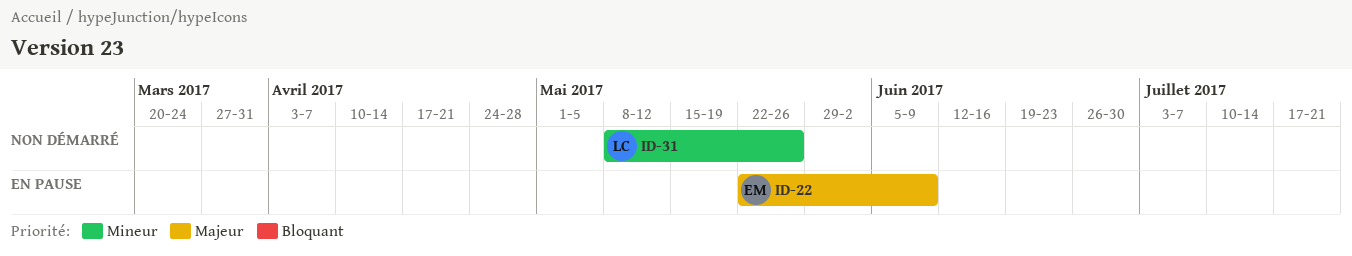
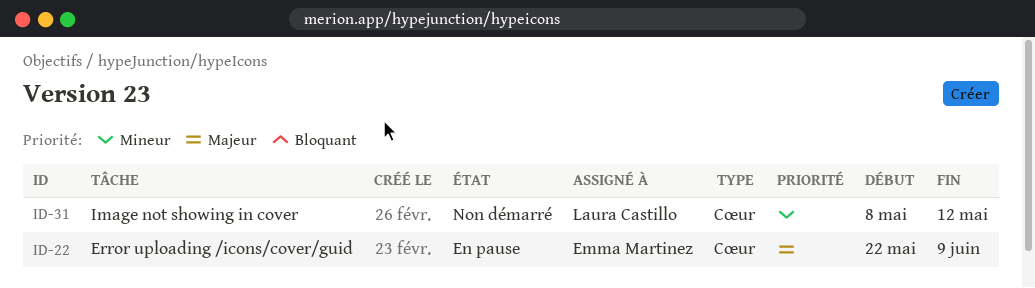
ID-31, due: May 26 -> May 12

